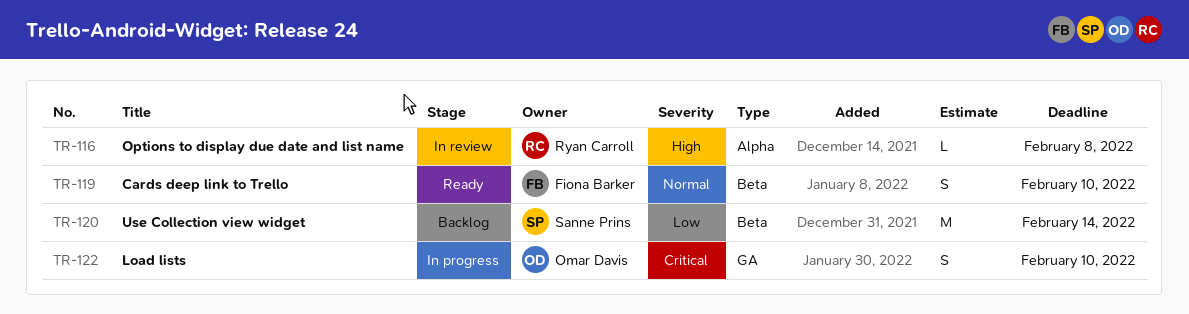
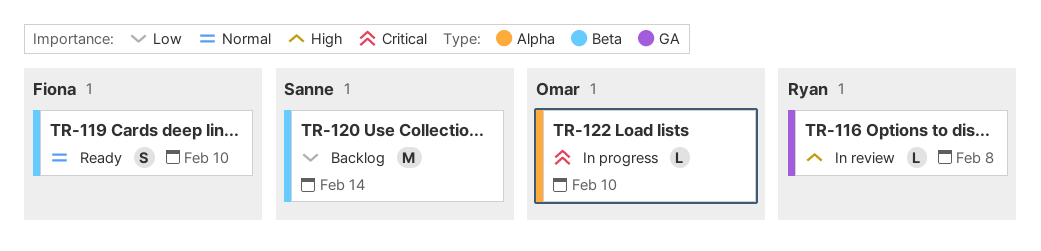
TR-116, label: Alpha -> GA
TR-122, label: GA -> Alpha
TR-122, estimate: S -> L

